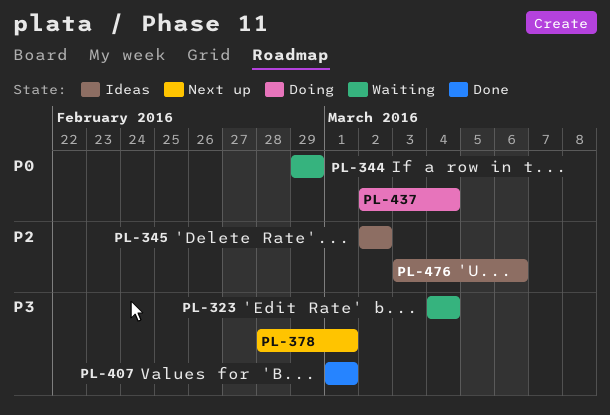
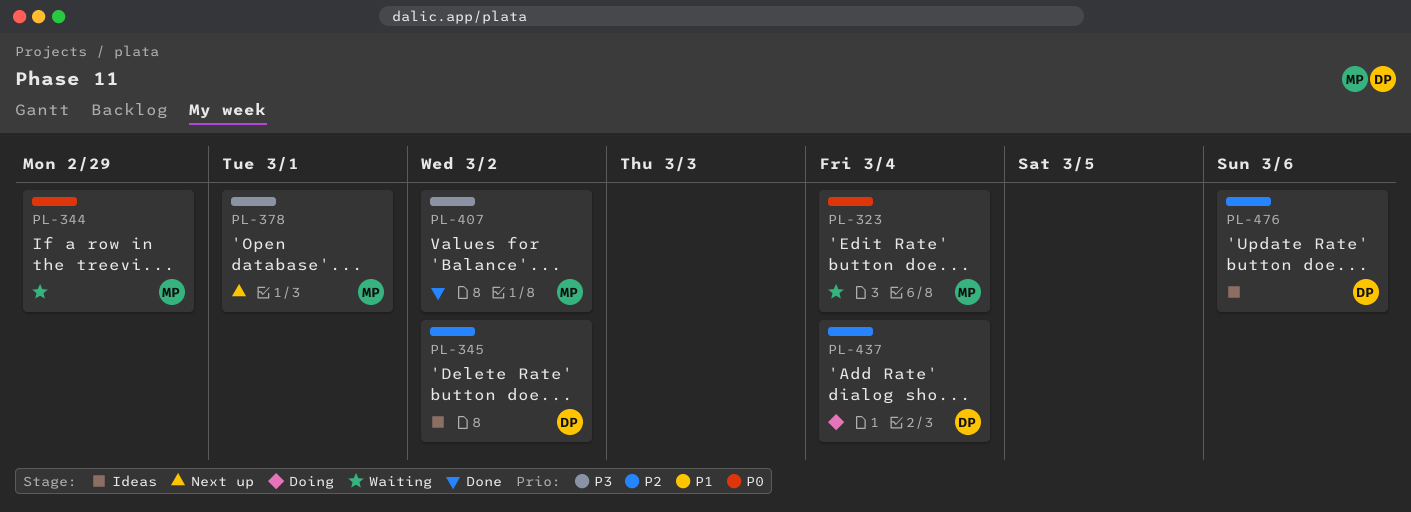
PL-323, priority: P3 -> P0
PL-407, due: Mar 1 -> Mar 2
PL-437, priority: P0 -> P2

